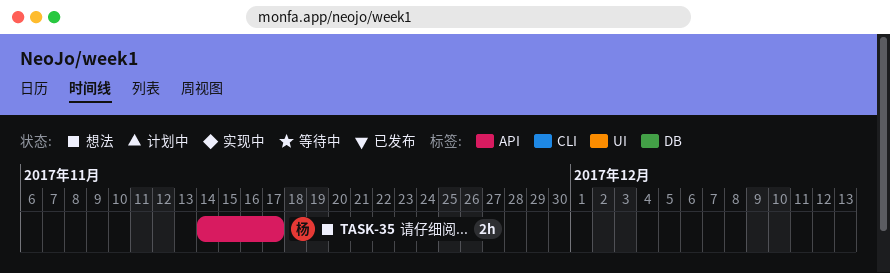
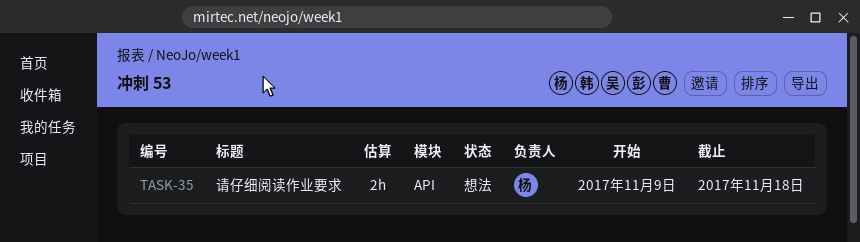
TASK-35, start: Nov 14 -> Nov 9
TASK-35, due: Nov 17 -> Nov 18

